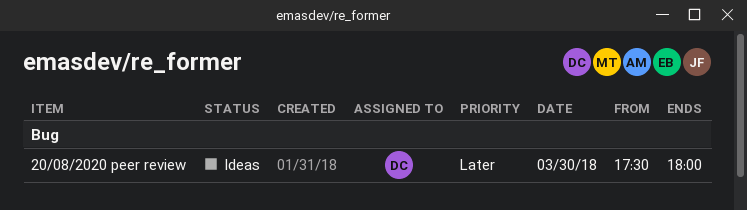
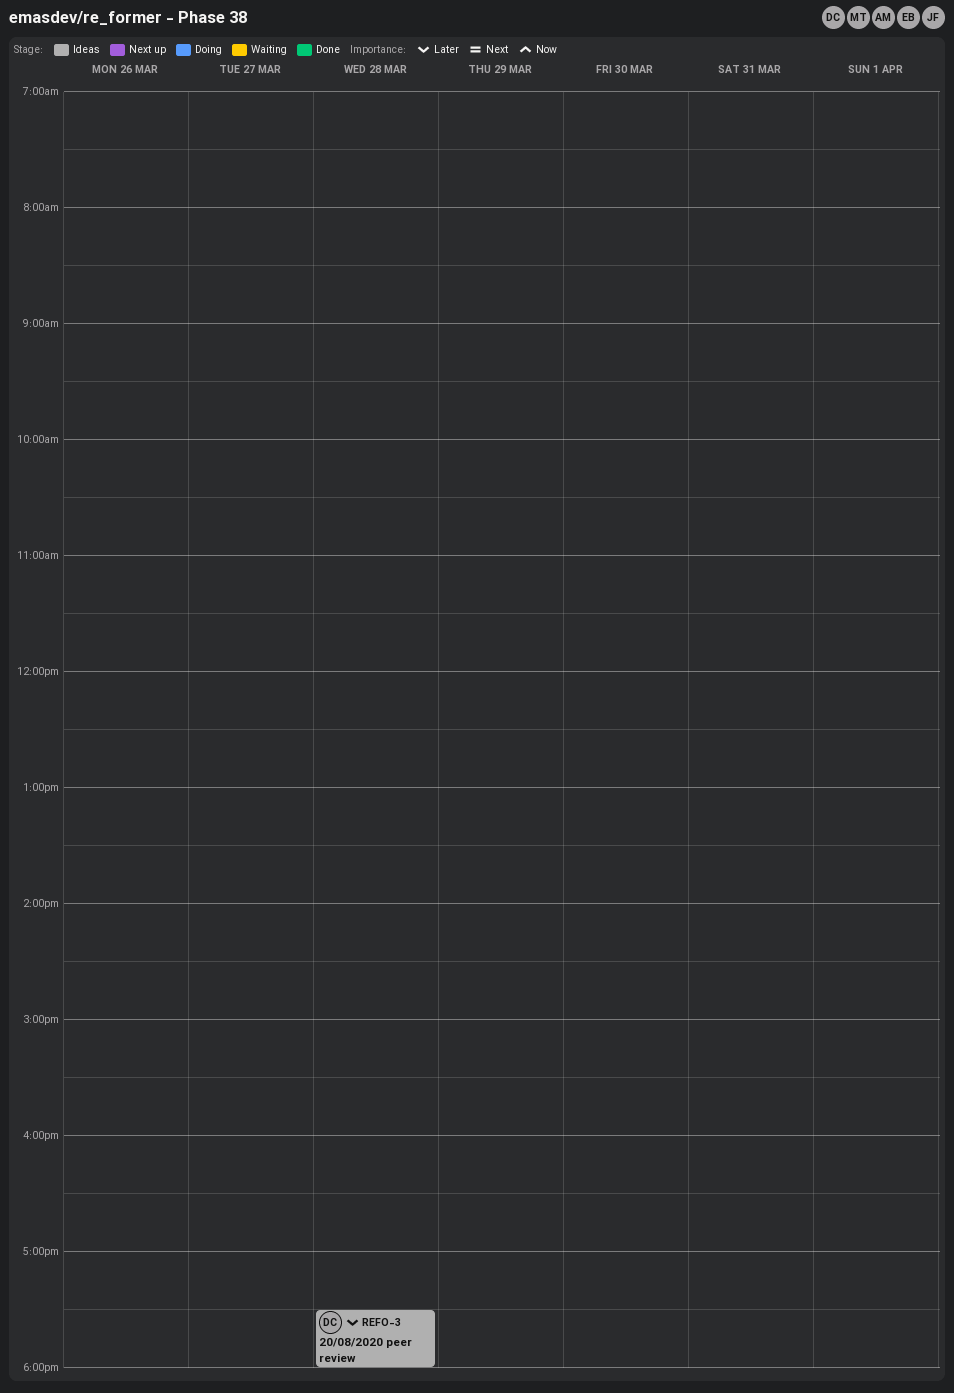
20/08/2020 peer review, day: Mar 30 -> Mar 28

